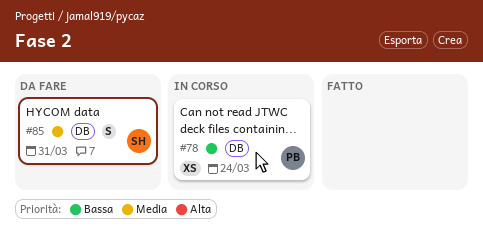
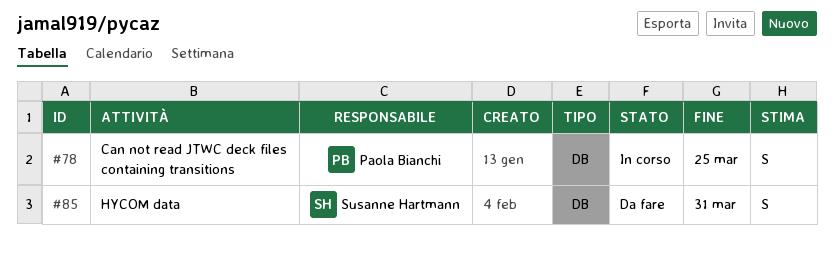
#78, estimate: XS -> S
#78, due: Mar 24 -> Mar 25

